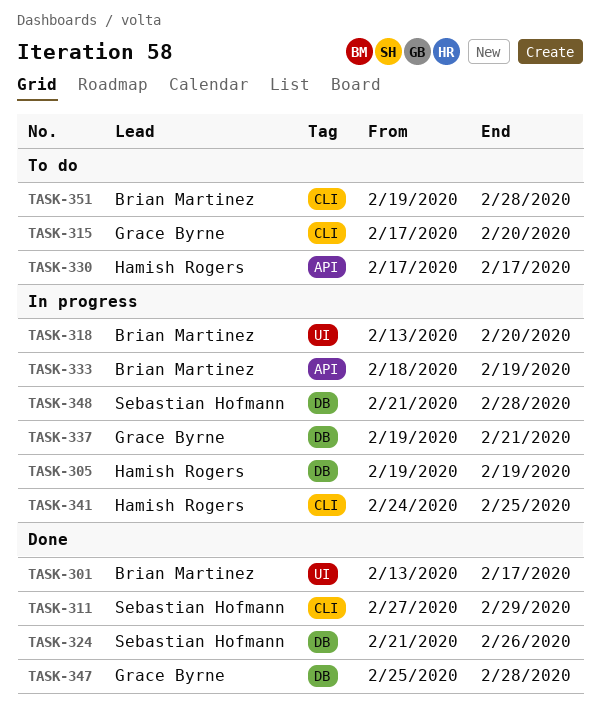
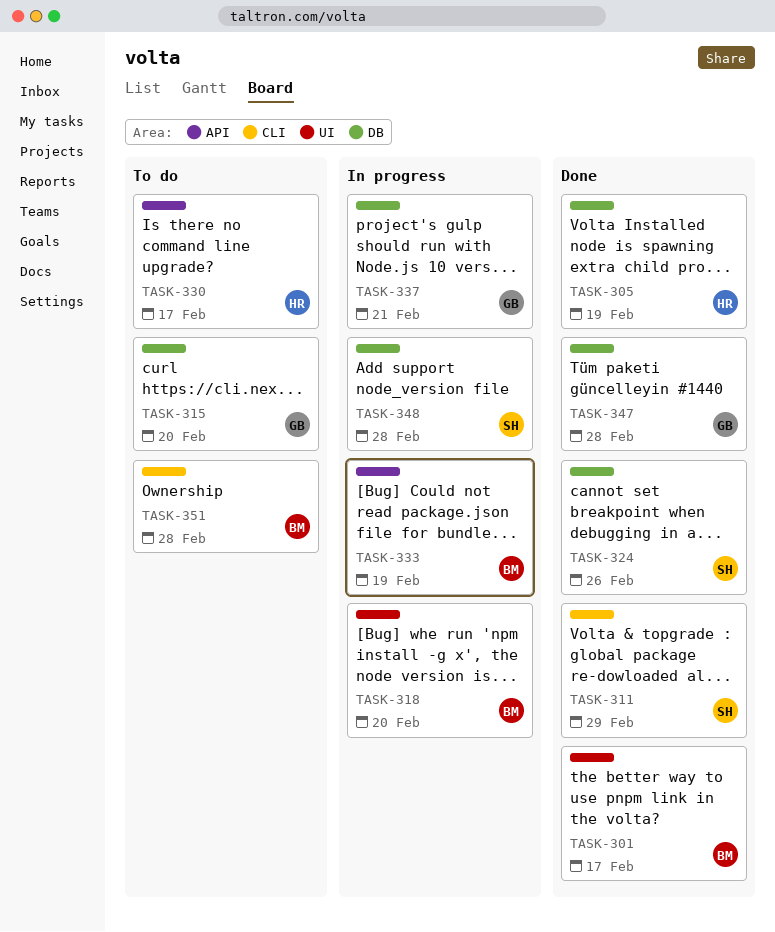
TASK-305, status: In progress -> Done
TASK-315, label: CLI -> DB
TASK-341: present -> none

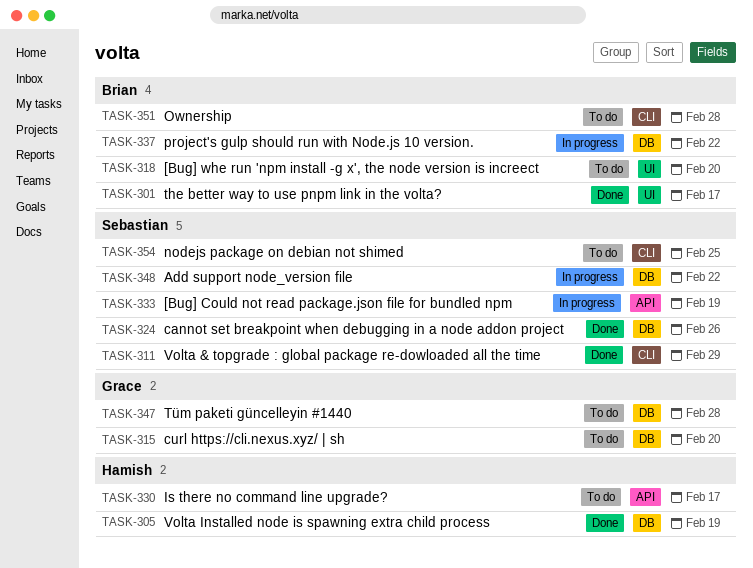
TASK-318, status: In progress -> To do
TASK-333, owner: Brian -> Sebastian
TASK-337, owner: Grace -> Brian
TASK-337, due: Feb 21 -> Feb 22
TASK-347, status: Done -> To do
TASK-348, due: Feb 28 -> Feb 22
TASK-354: none -> present

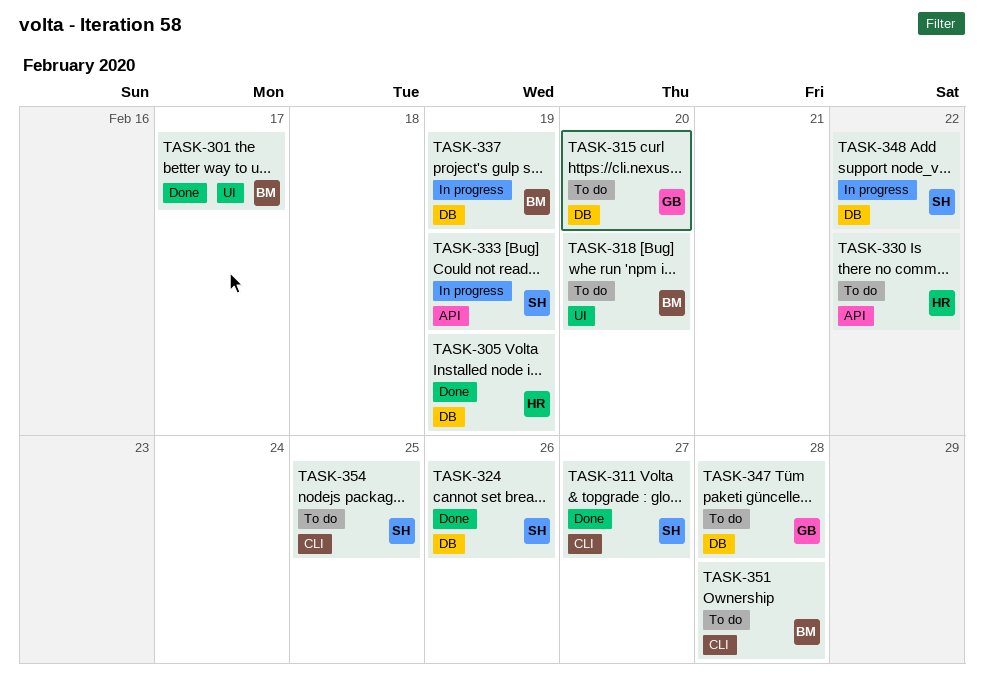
TASK-311, due: Feb 29 -> Feb 27
TASK-330, due: Feb 17 -> Feb 22
TASK-337, due: Feb 22 -> Feb 19

